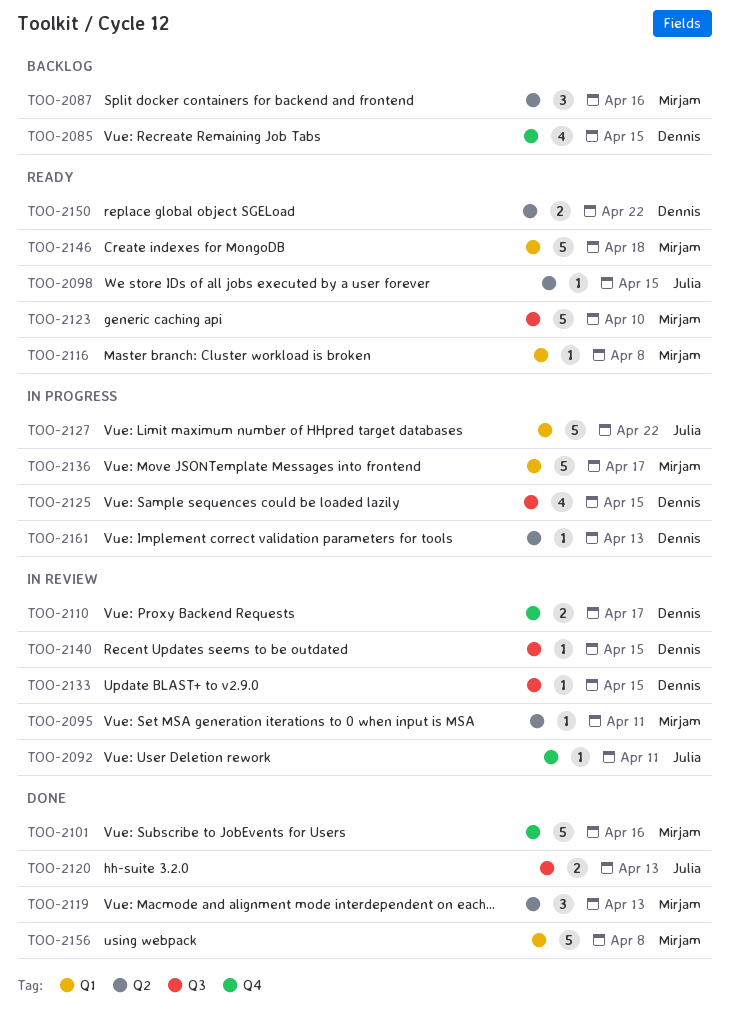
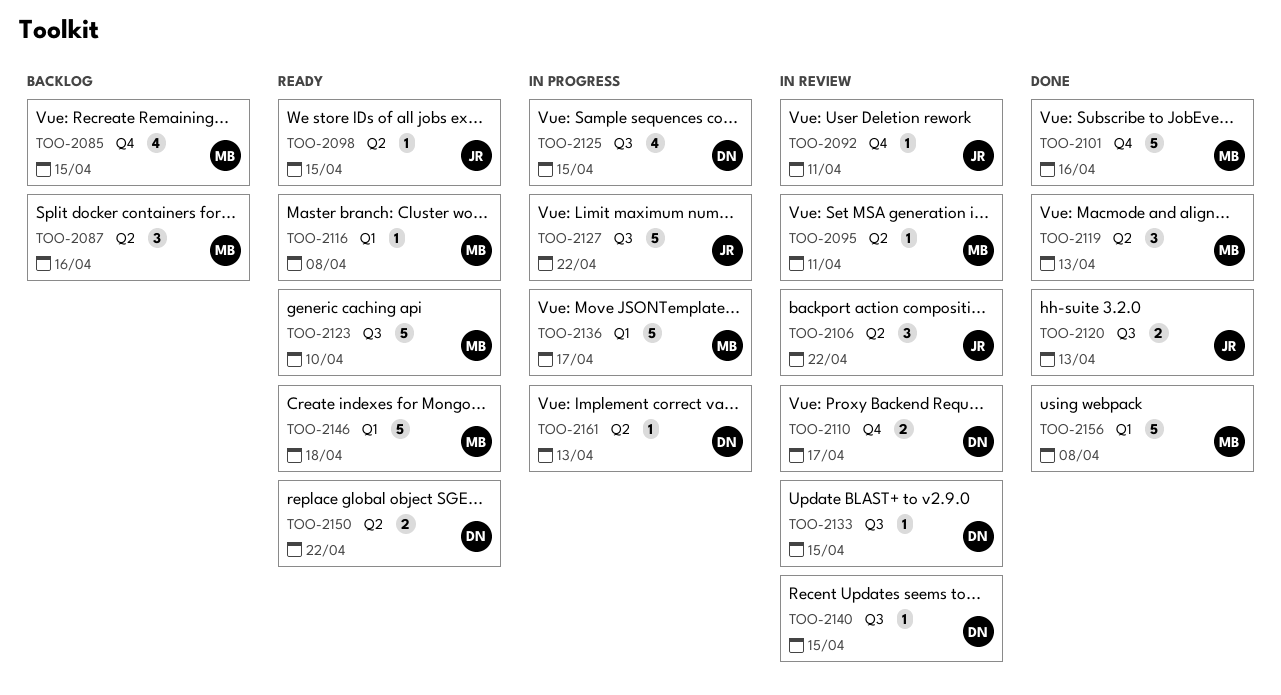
TOO-2085, owner: Dennis -> Mirjam
TOO-2106: none -> present
TOO-2127, label: Q1 -> Q3

